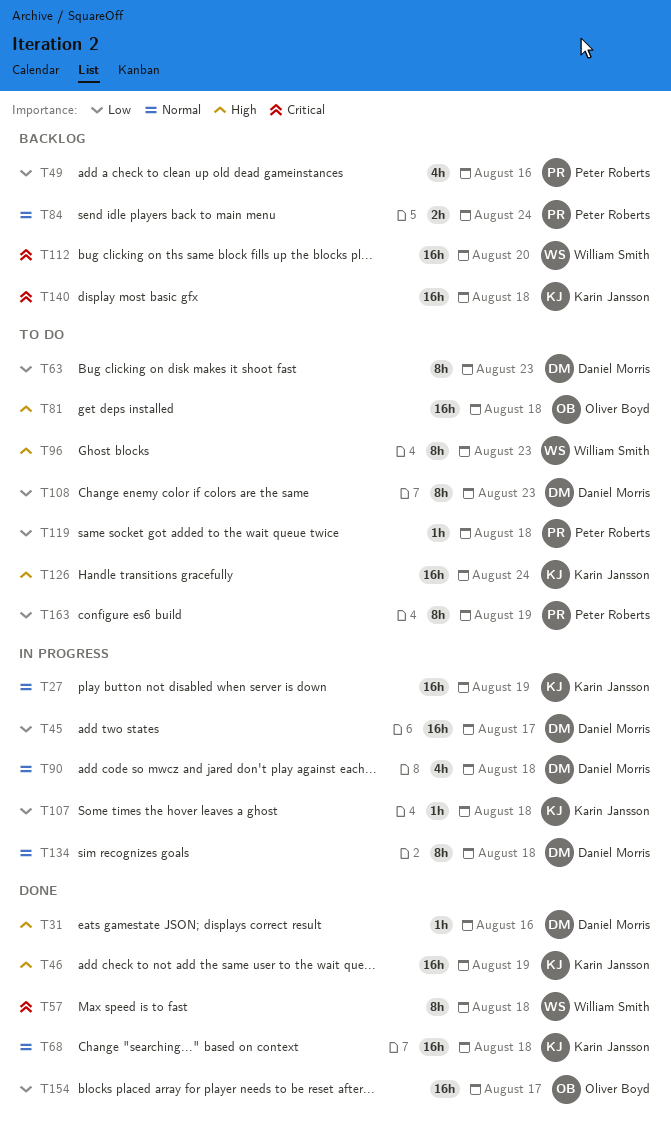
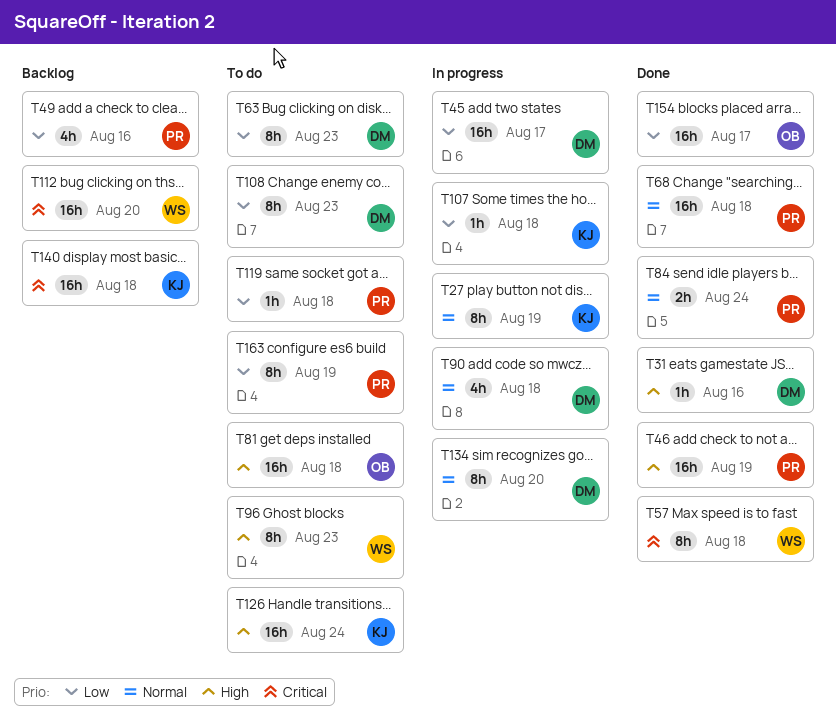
T27, estimate: 16h -> 8h
T46, owner: Karin Jansson -> Peter Roberts
T68, owner: Karin Jansson -> Peter Roberts
T84, status: Backlog -> Done
T134, due: Aug 18 -> Aug 20

